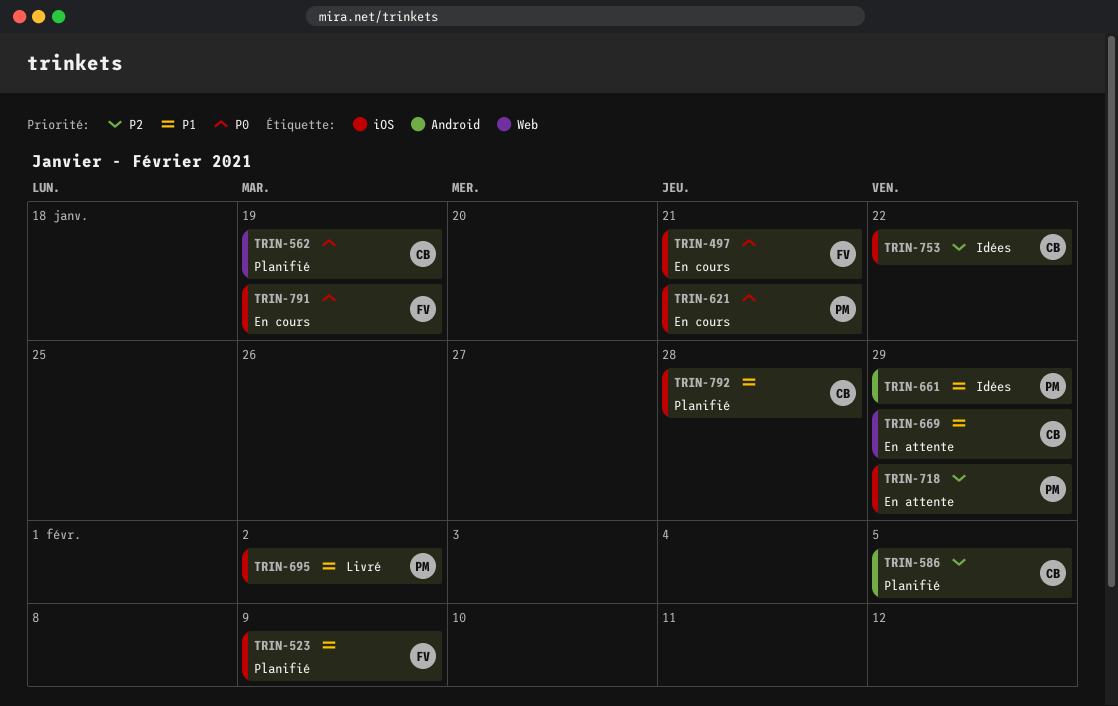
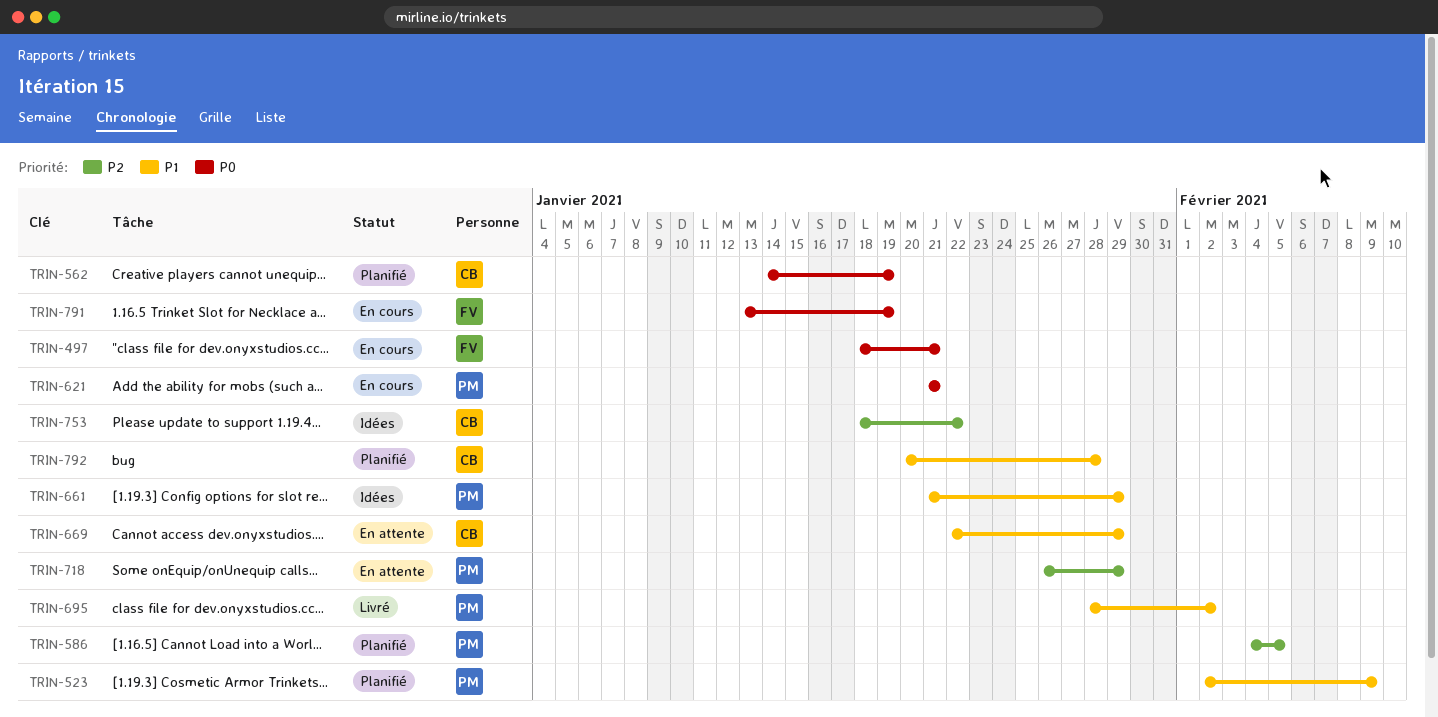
TRIN-523, owner: FV -> PM
TRIN-586, owner: CB -> PM

